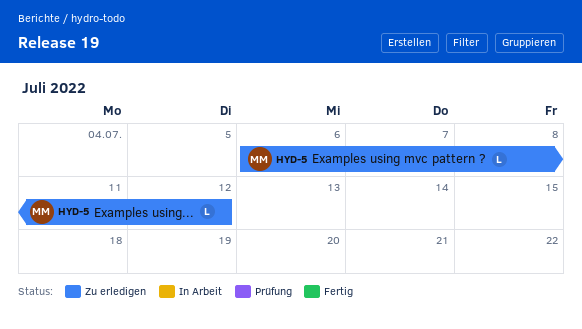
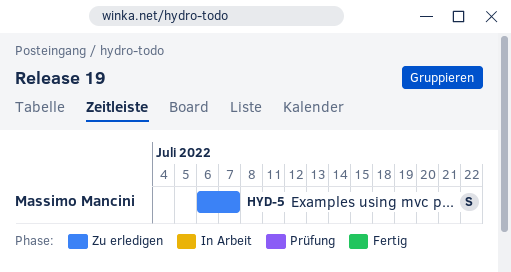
HYD-5, estimate: L -> S
HYD-5, due: Jul 12 -> Jul 7

